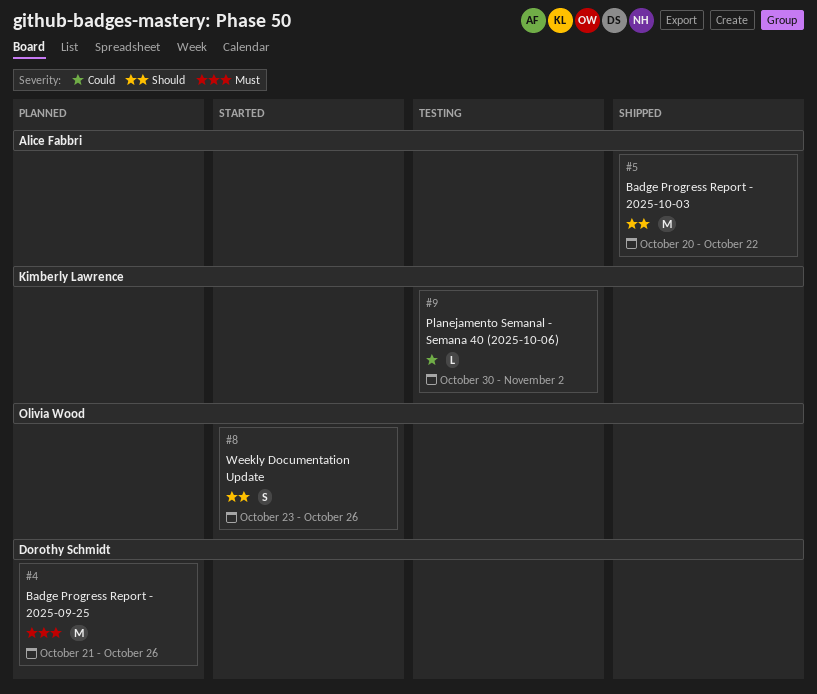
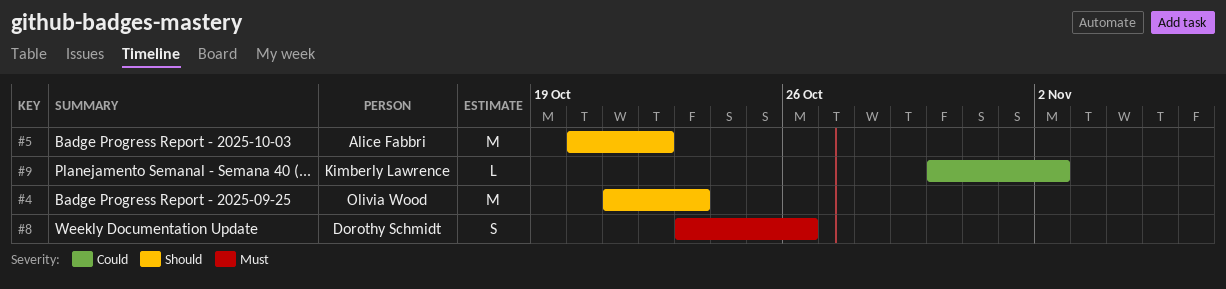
#4, owner: Dorothy Schmidt -> Olivia Wood
#4, priority: Must -> Should
#4, due: Oct 26 -> Oct 23
#8, owner: Olivia Wood -> Dorothy Schmidt
#8, priority: Should -> Must

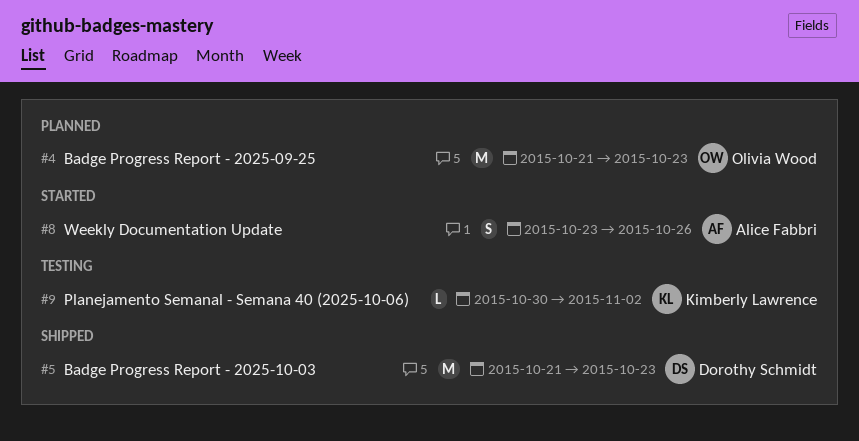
#5, owner: Alice Fabbri -> Dorothy Schmidt
#5, start: Oct 20 -> Oct 21
#5, due: Oct 22 -> Oct 23
#8, owner: Dorothy Schmidt -> Alice Fabbri

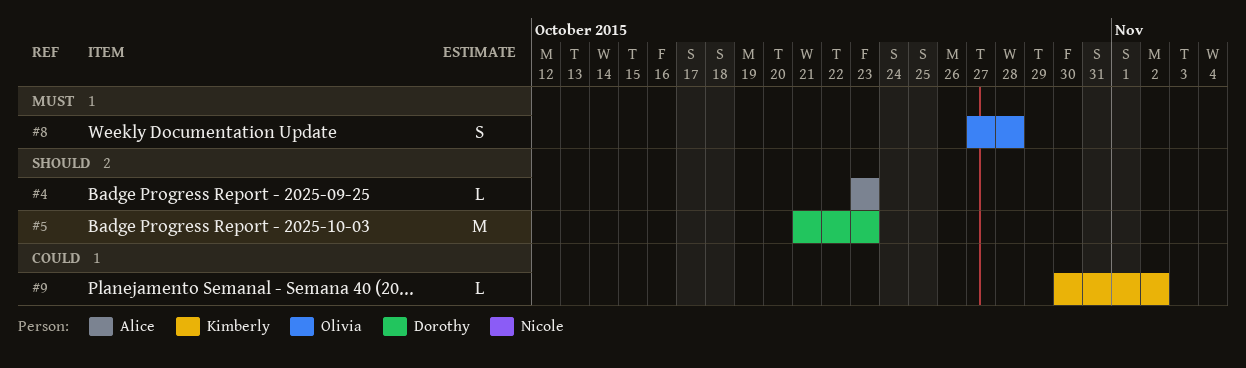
#4, owner: Olivia Wood -> Alice Fabbri
#4, estimate: M -> L
#4, start: Oct 21 -> Oct 23
#8, owner: Alice Fabbri -> Olivia Wood
#8, start: Oct 23 -> Oct 27
#8, due: Oct 26 -> Oct 28

